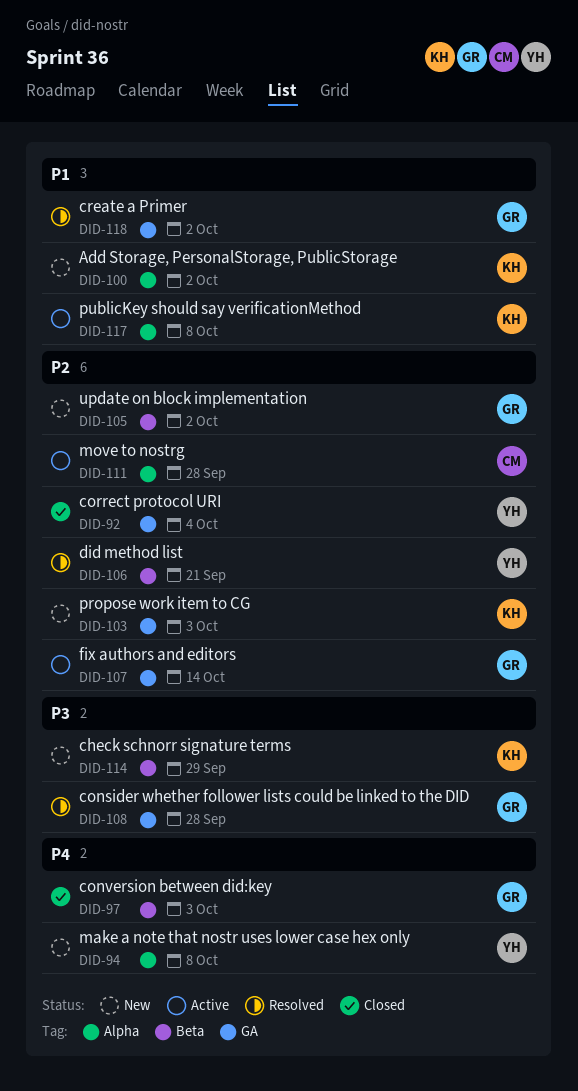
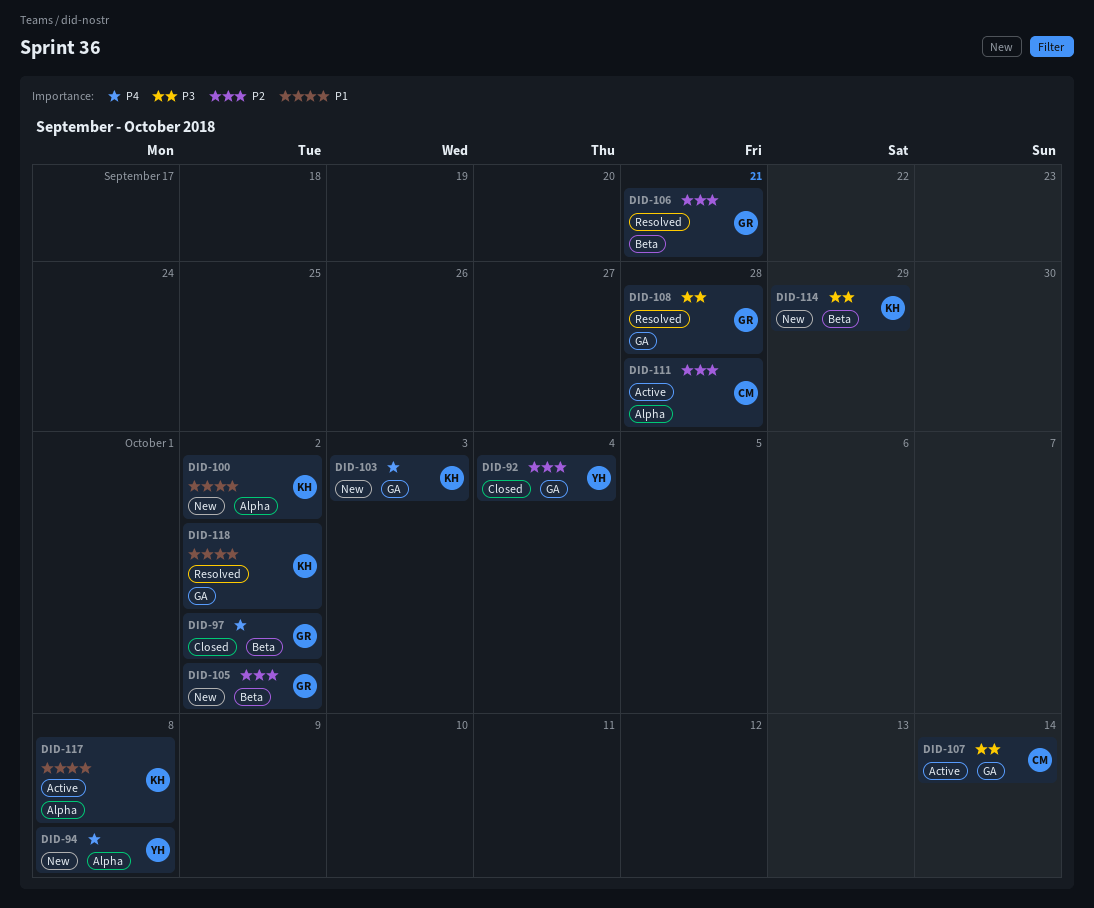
DID-97, due: Oct 3 -> Oct 2
DID-103, priority: P2 -> P4
DID-106, owner: YH -> GR
DID-107, owner: GR -> CM
DID-107, priority: P2 -> P3
DID-118, owner: GR -> KH

